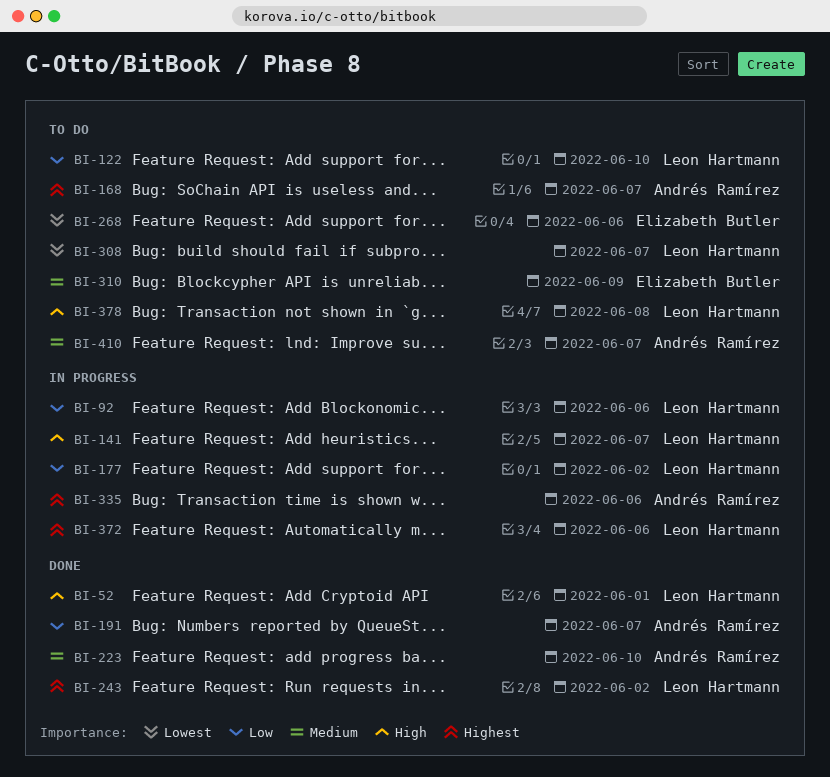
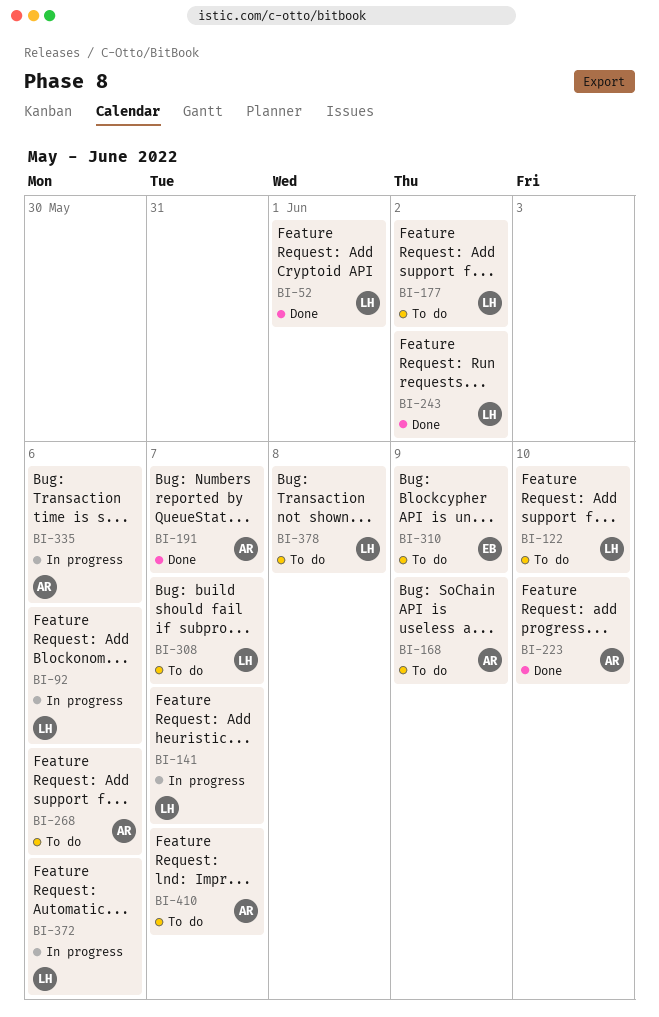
BI-168, due: Jun 7 -> Jun 9
BI-177, status: In progress -> To do
BI-268, owner: Elizabeth Butler -> Andrés Ramírez

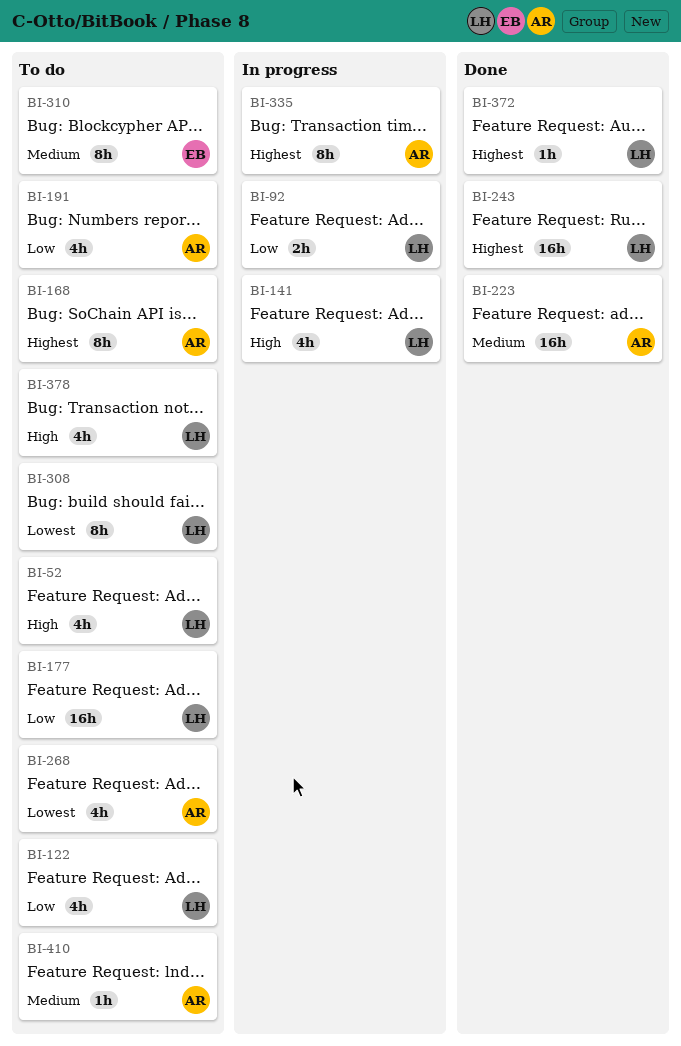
BI-52, status: Done -> To do
BI-191, status: Done -> To do
BI-372, status: In progress -> Done

